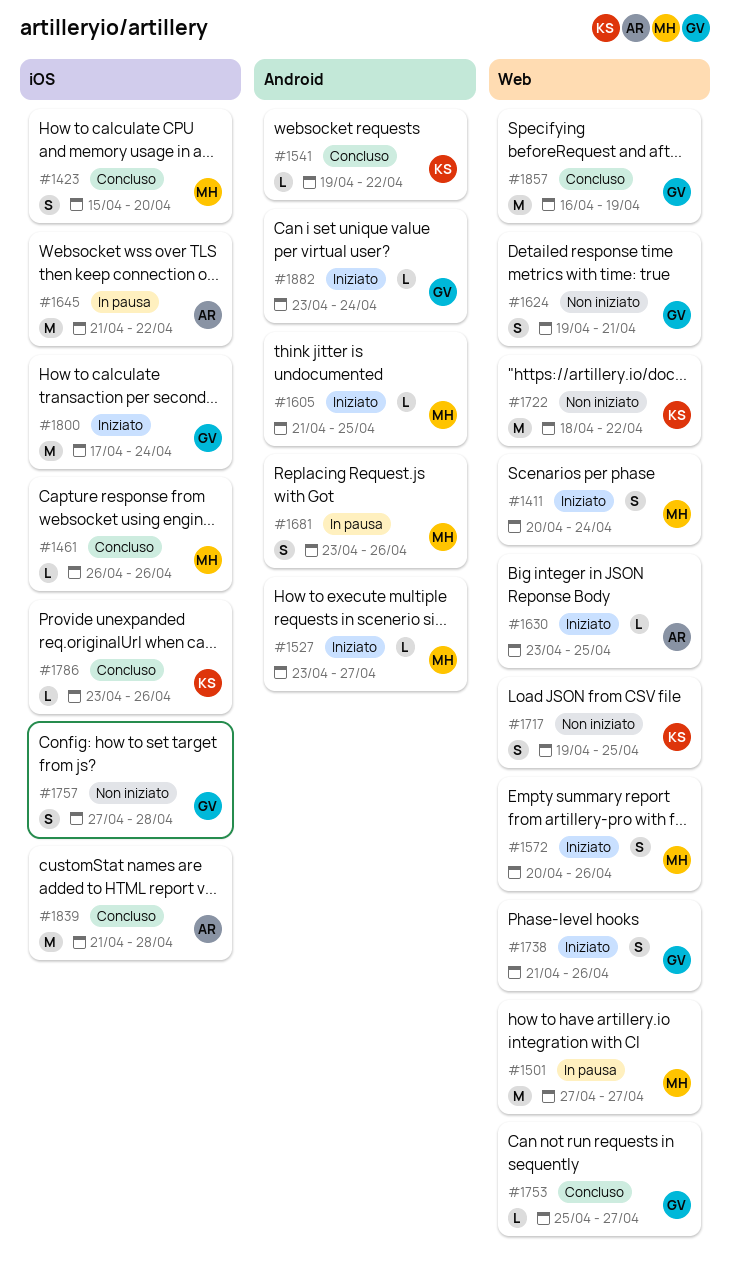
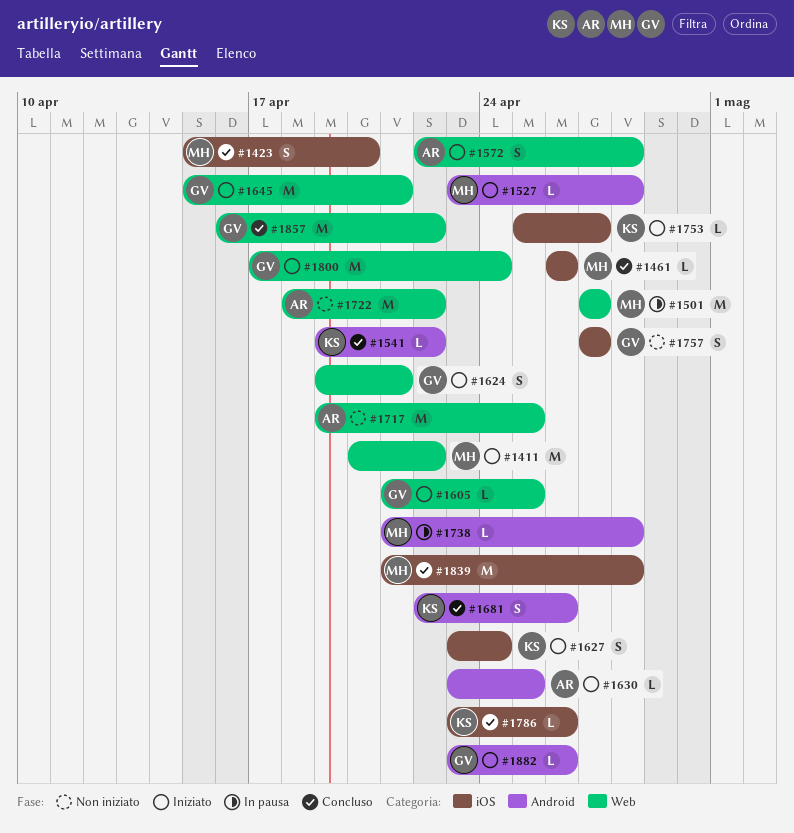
#1411, estimate: S -> M
#1411, due: Apr 24 -> Apr 22
#1527, due: Apr 27 -> Apr 28
#1572, owner: MH -> AR
#1572, start: Apr 20 -> Apr 22
#1572, due: Apr 26 -> Apr 28
#1605, owner: MH -> GV
#1605, label: Android -> Web
#1624, status: Non iniziato -> Iniziato
#1627: none -> present
#1630, label: Web -> Android
#1645, status: In pausa -> Iniziato
#1645, owner: AR -> GV
#1645, label: iOS -> Web
#1645, start: Apr 21 -> Apr 15
#1645, due: Apr 22 -> Apr 21
#1681, status: In pausa -> Concluso
#1681, owner: MH -> KS
#1681, start: Apr 23 -> Apr 22
#1717, owner: KS -> AR
#1717, estimate: S -> M
#1722, owner: KS -> AR
#1738, status: Iniziato -> In pausa
#1738, owner: GV -> MH
#1738, label: Web -> Android
#1738, estimate: S -> L
#1738, due: Apr 26 -> Apr 28
#1753, status: Concluso -> Iniziato
#1753, owner: GV -> KS
#1753, label: Web -> iOS
#1757, due: Apr 28 -> Apr 27
#1800, label: iOS -> Web
#1839, owner: AR -> MH
#1857, due: Apr 19 -> Apr 22
#1882, due: Apr 24 -> Apr 26

